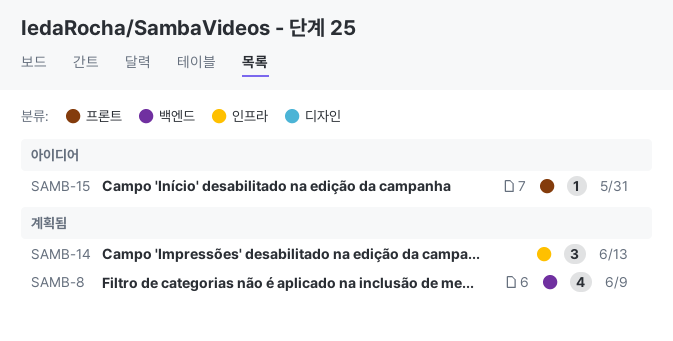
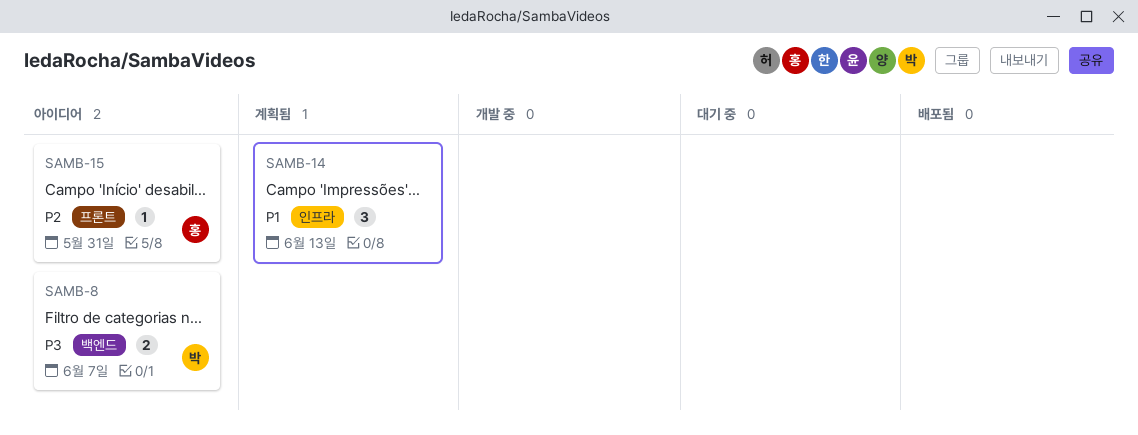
SAMB-8, status: 계획됨 -> 아이디어
SAMB-8, estimate: 4 -> 2
SAMB-8, due: Jun 9 -> Jun 7

